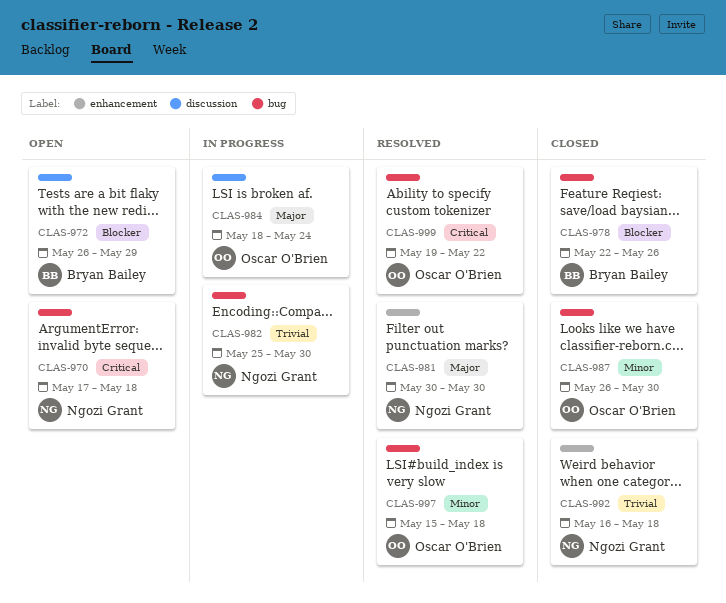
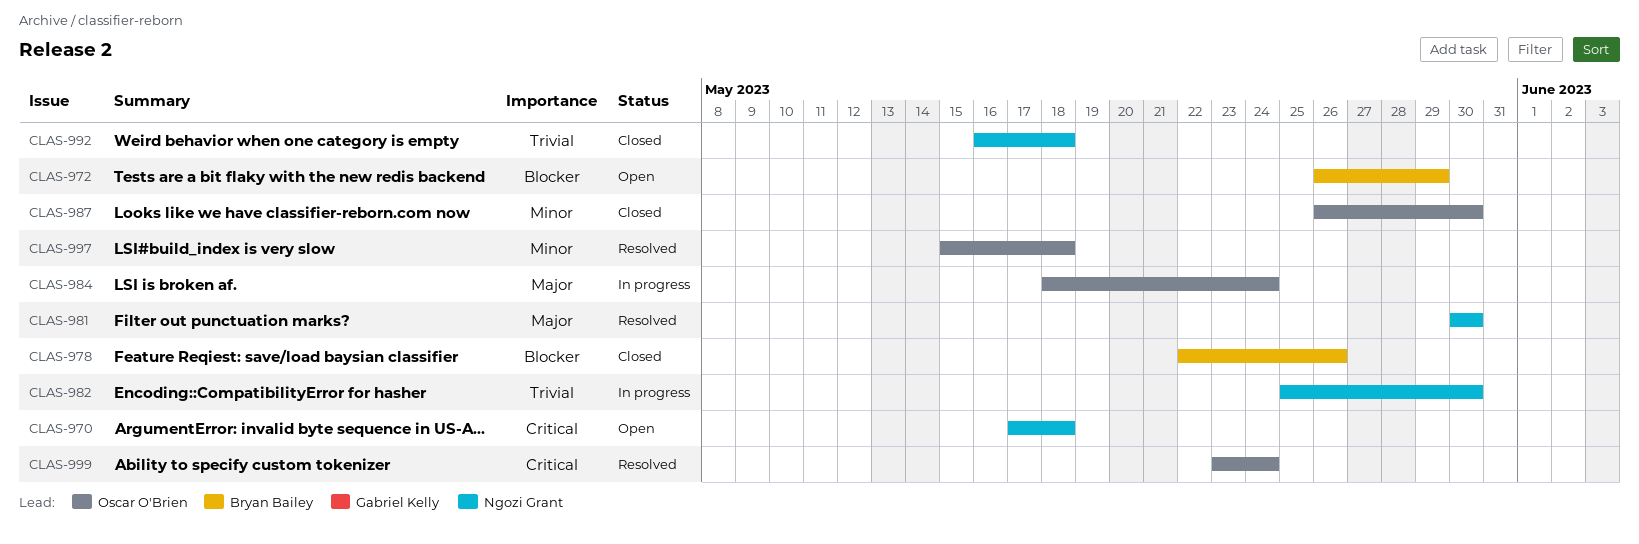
CLAS-999, start: May 19 -> May 23
CLAS-999, due: May 22 -> May 24

